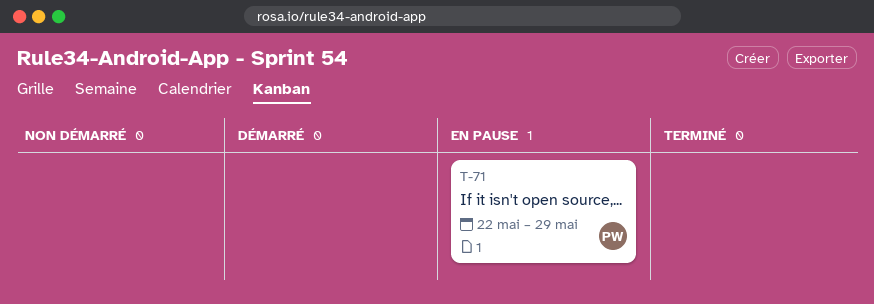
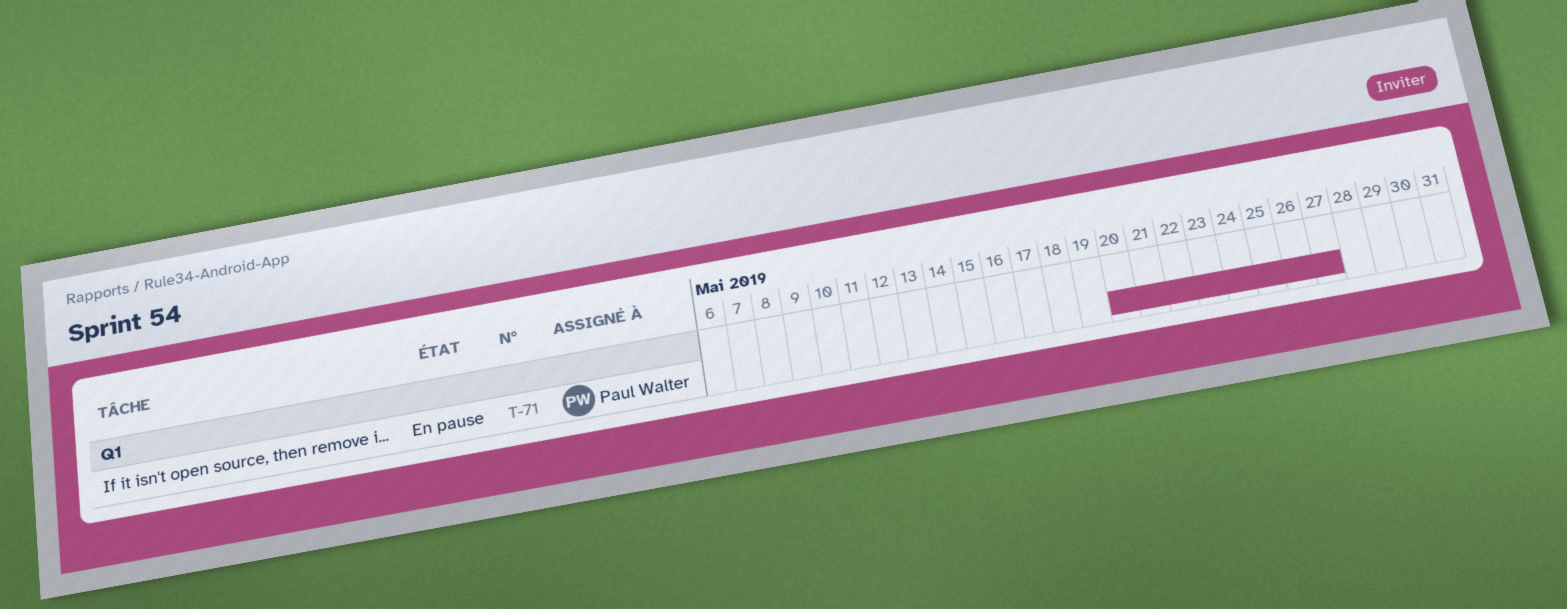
T-71, start: May 22 -> May 20
T-71, due: May 29 -> May 27

